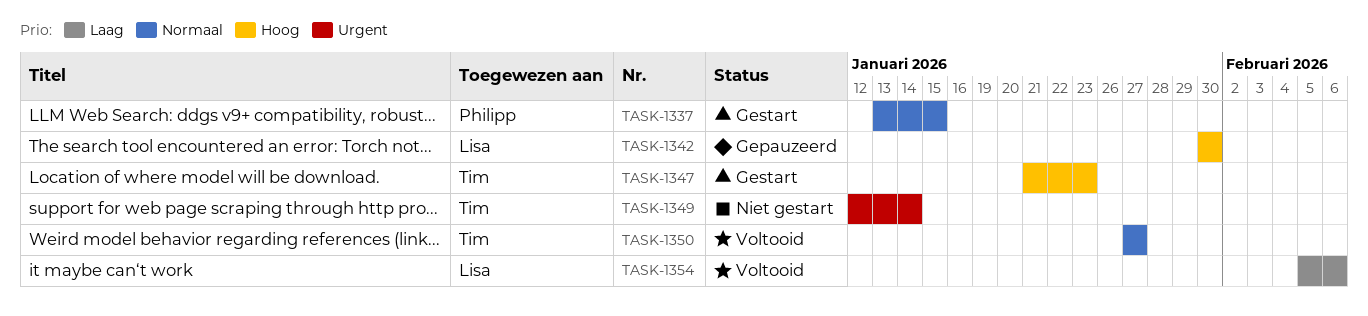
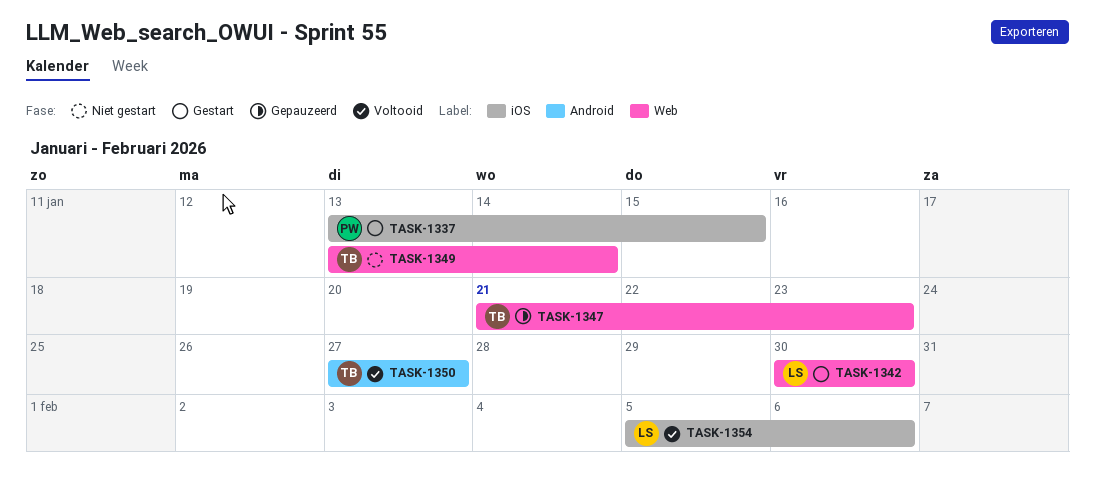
TASK-1342, status: Gepauzeerd -> Gestart
TASK-1347, status: Gestart -> Gepauzeerd
TASK-1349, start: Jan 12 -> Jan 13

